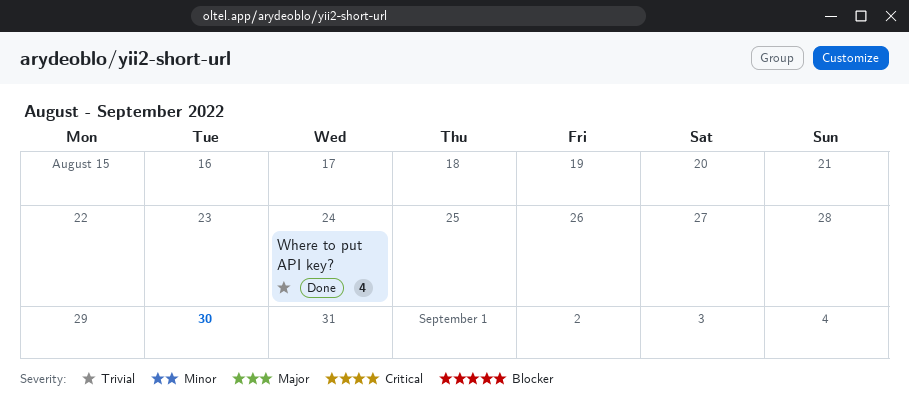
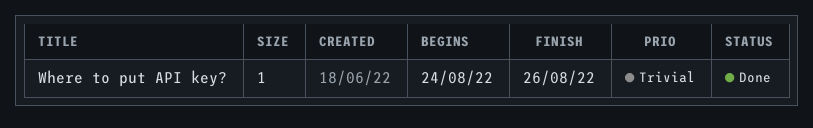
Where to put API key?, estimate: 4 -> 1
Where to put API key?, due: Aug 24 -> Aug 26

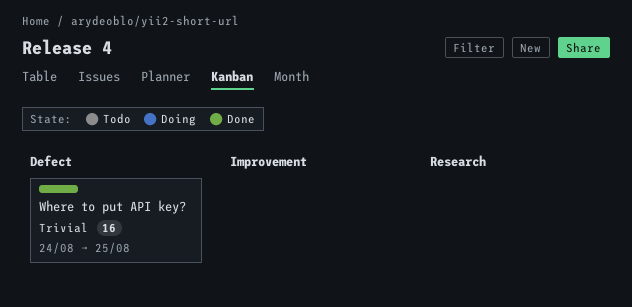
Where to put API key?, estimate: 1 -> 16
Where to put API key?, due: Aug 26 -> Aug 25

